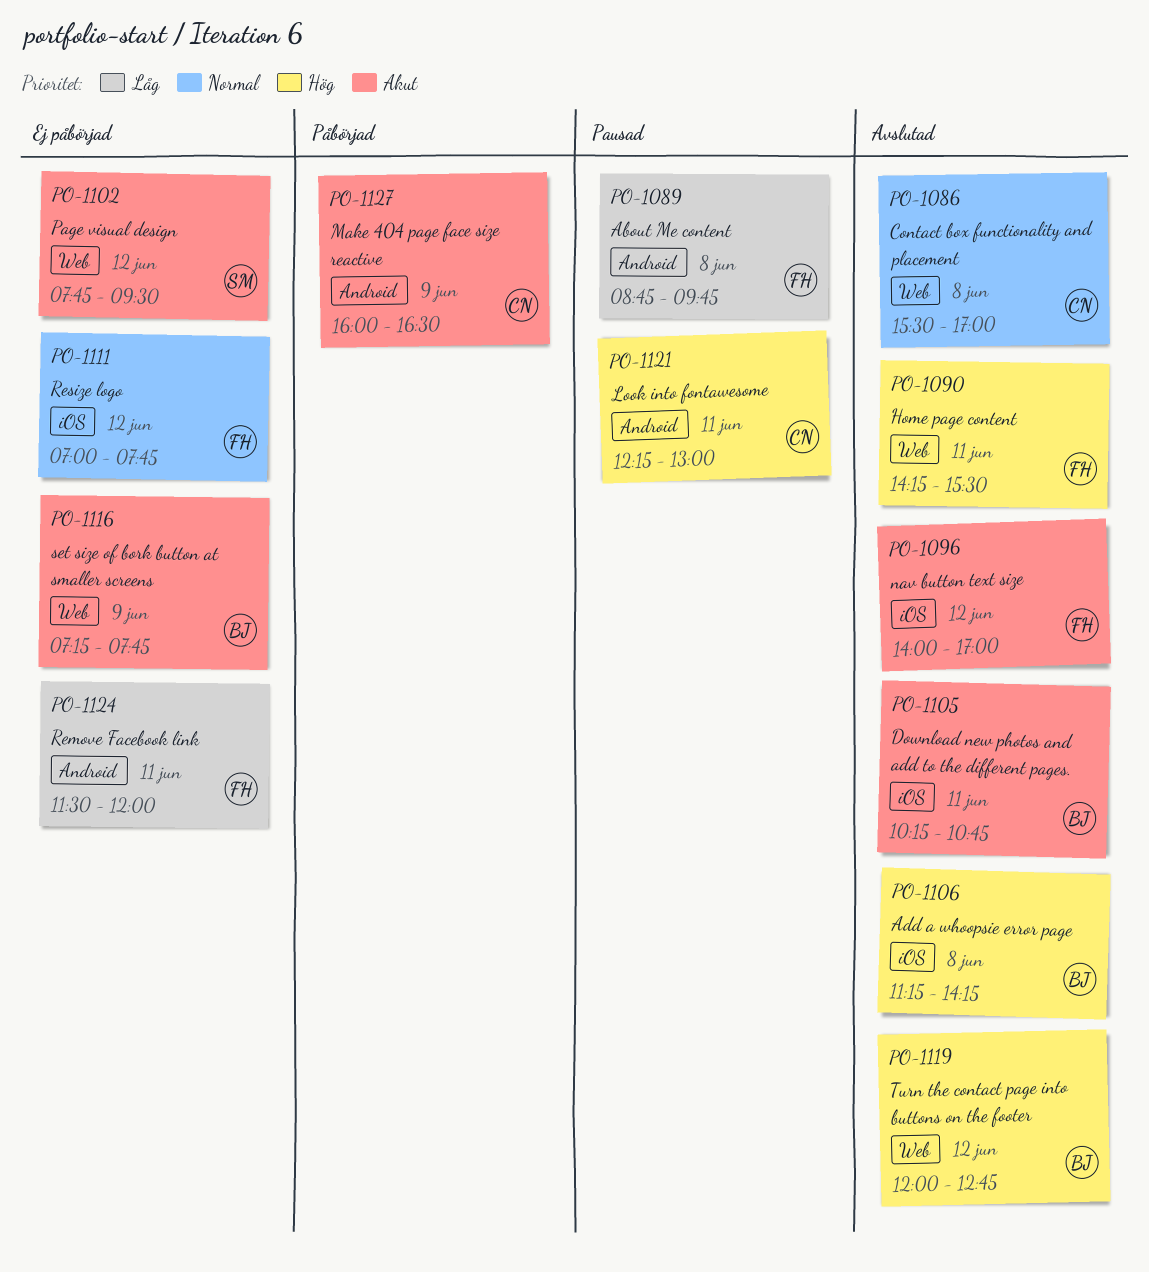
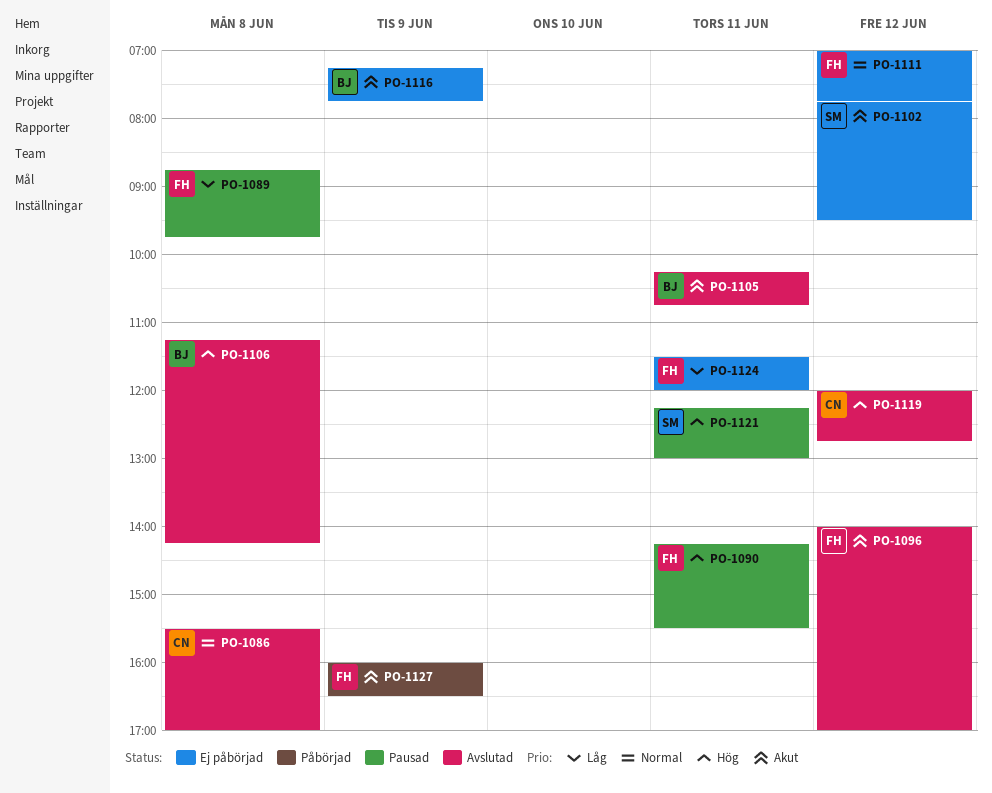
PO-1090, status: Avslutad -> Pausad
PO-1119, owner: BJ -> CN
PO-1121, owner: CN -> SM
PO-1127, owner: CN -> FH

